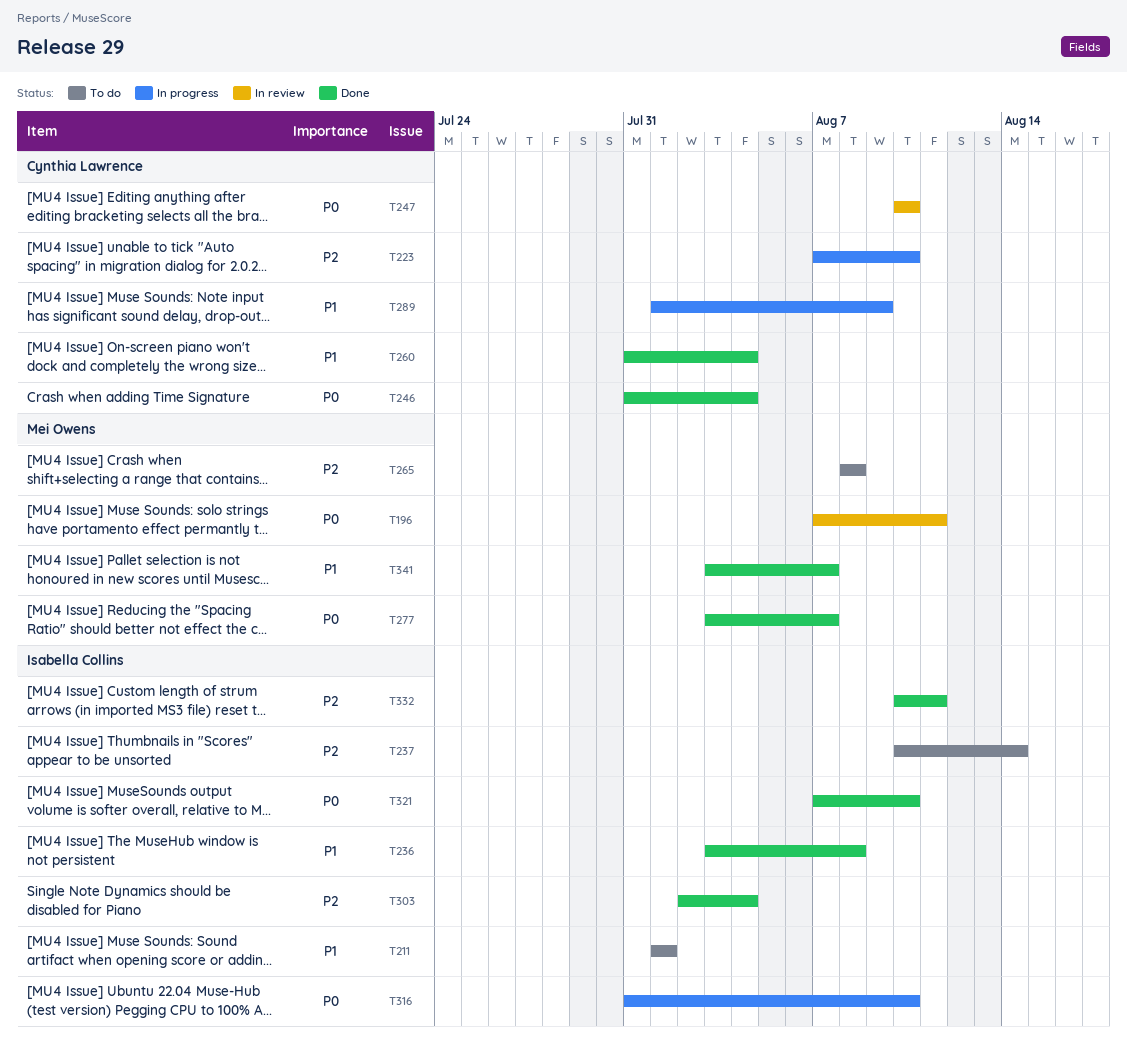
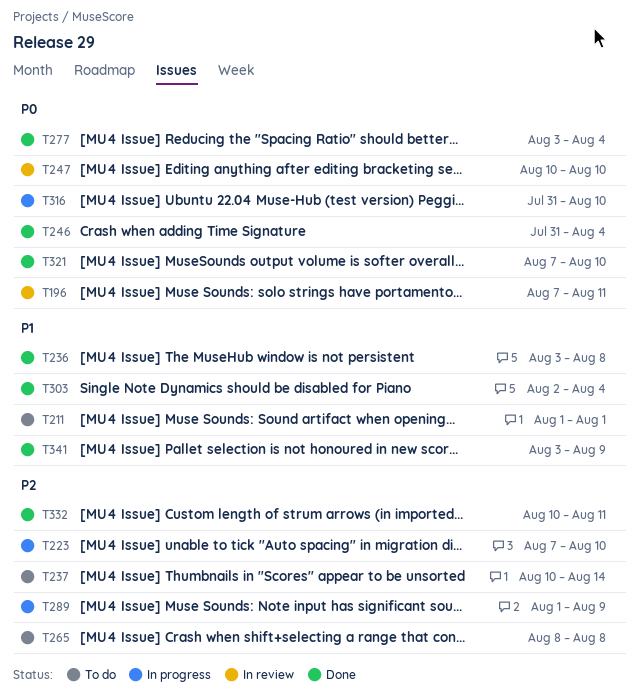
T260: present -> none
T277, due: Aug 7 -> Aug 4
T289, priority: P1 -> P2
T303, priority: P2 -> P1
T341, due: Aug 7 -> Aug 9

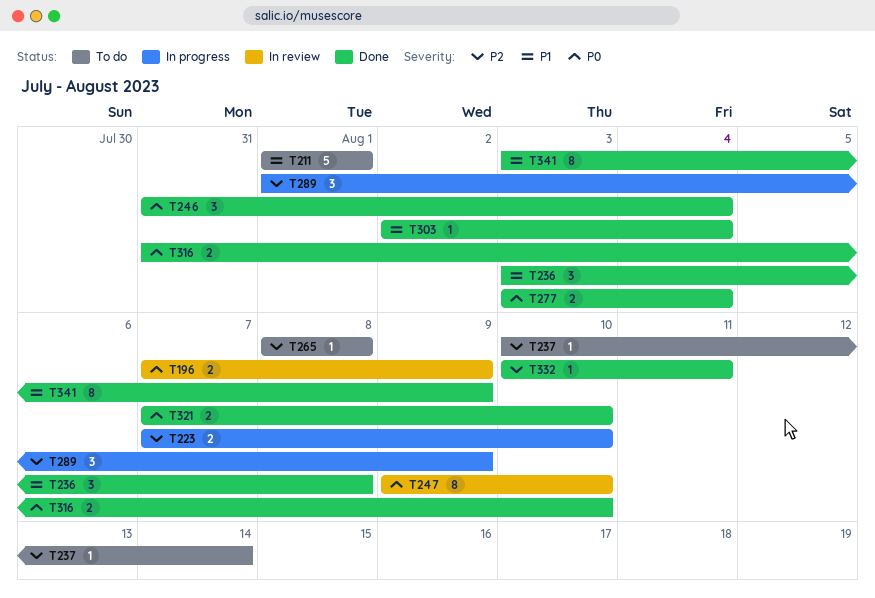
T196, due: Aug 11 -> Aug 9
T247, start: Aug 10 -> Aug 9
T316, status: In progress -> Done

